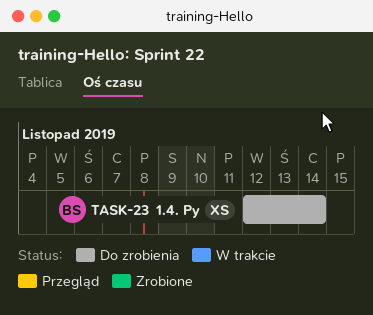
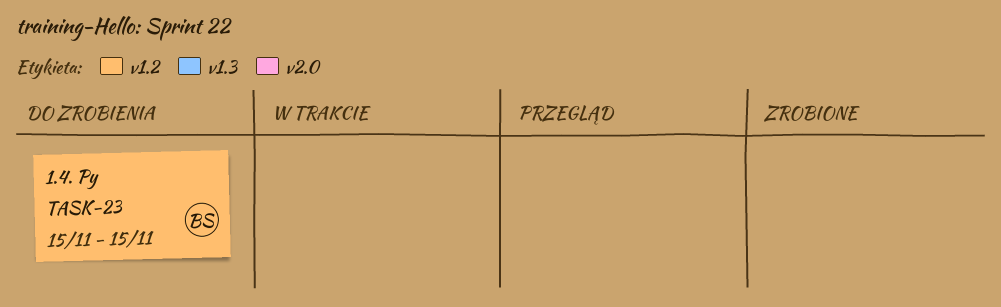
TASK-23, start: Nov 12 -> Nov 15
TASK-23, due: Nov 14 -> Nov 15

